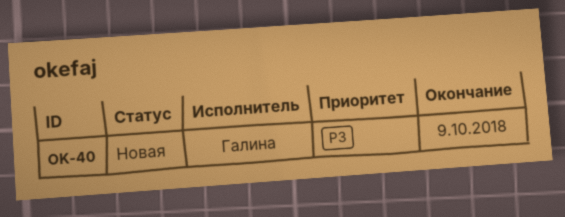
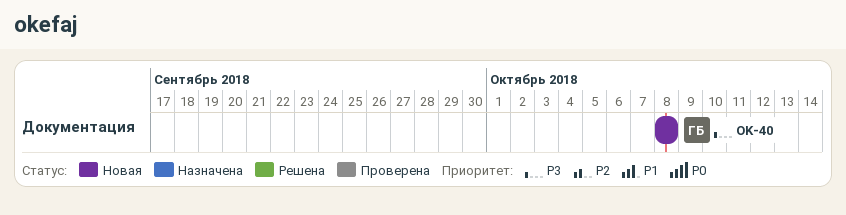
OK-40, due: Oct 9 -> Oct 8

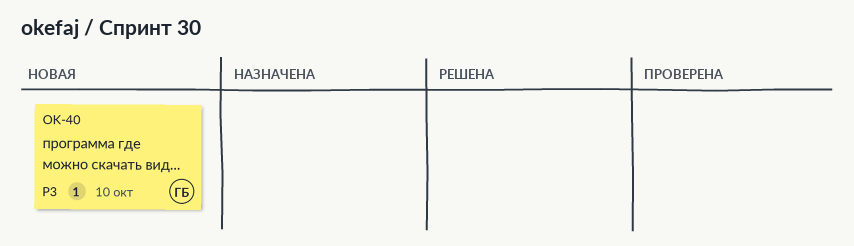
OK-40, due: Oct 8 -> Oct 10

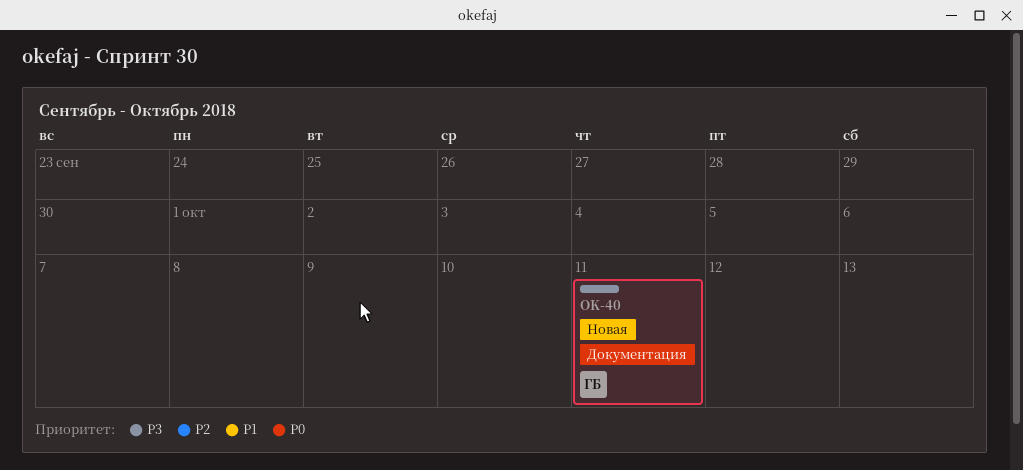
OK-40, due: Oct 10 -> Oct 11

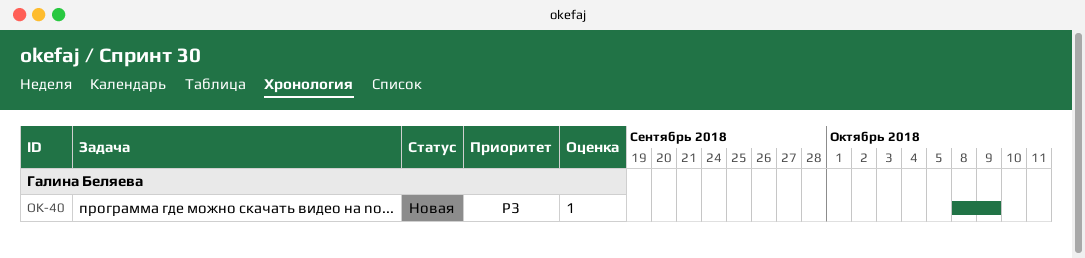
OK-40, due: Oct 11 -> Oct 9

